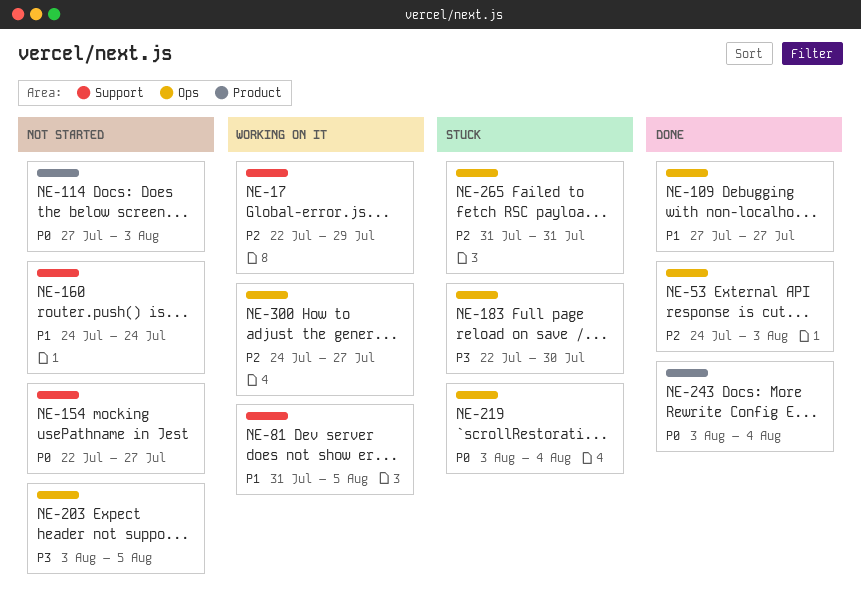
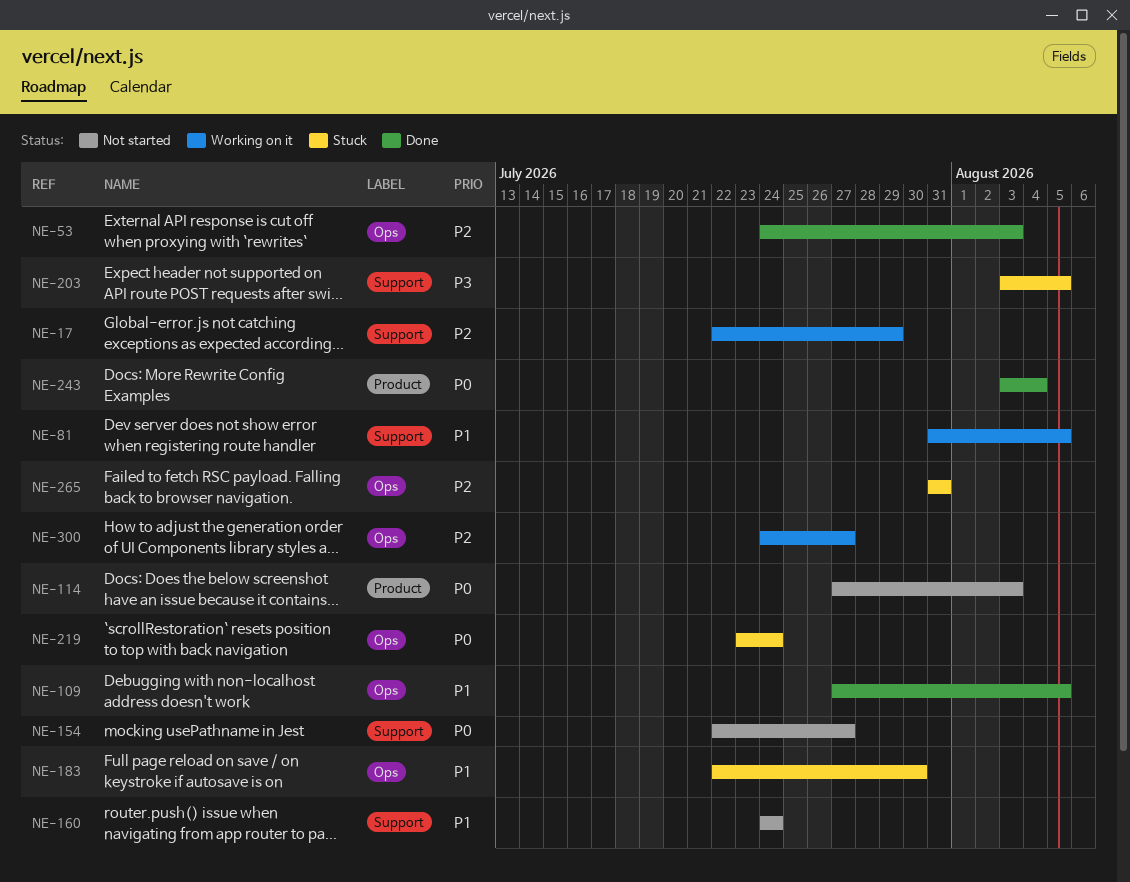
NE-109, due: Jul 27 -> Aug 5
NE-183, priority: P3 -> P1
NE-203, status: Not started -> Stuck
NE-203, label: Ops -> Support
NE-219, start: Aug 3 -> Jul 23
NE-219, due: Aug 4 -> Jul 24

